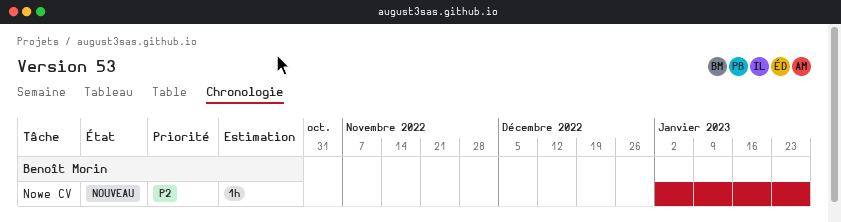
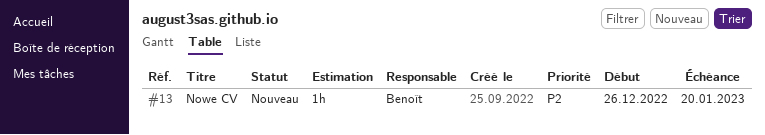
Nowe CV, start: Jan 2 -> Dec 26
Nowe CV, due: Jan 27 -> Jan 20

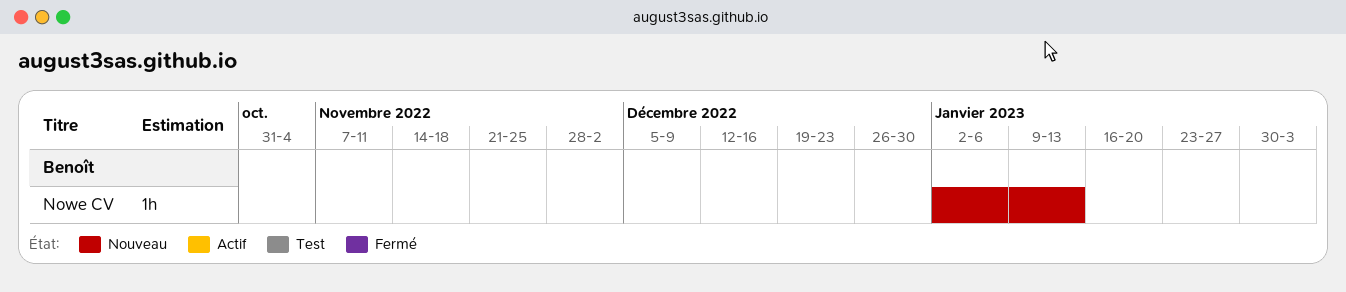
Nowe CV, start: Dec 26 -> Jan 2
Nowe CV, due: Jan 20 -> Jan 13

